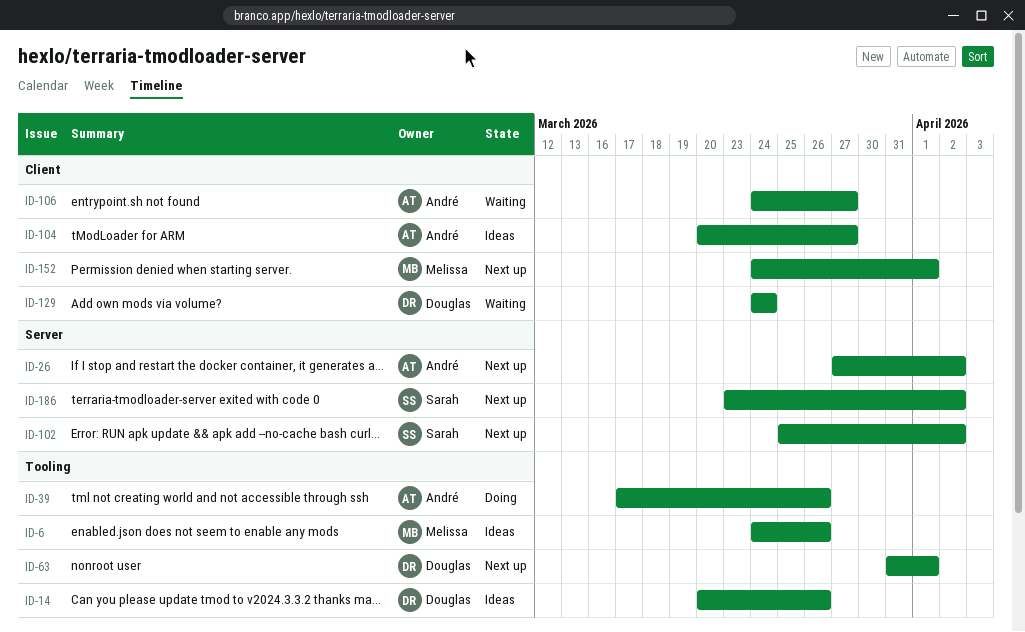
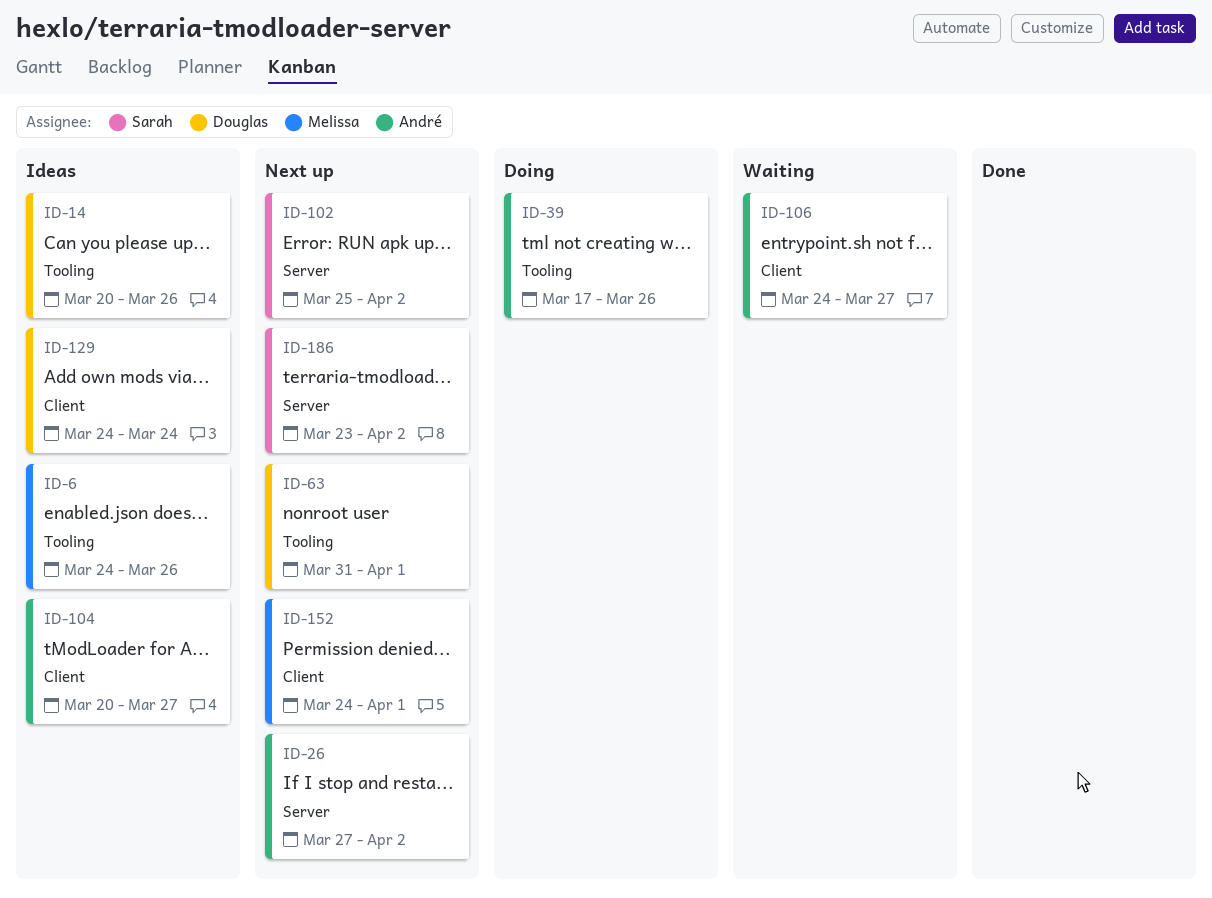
ID-129, status: Waiting -> Ideas

